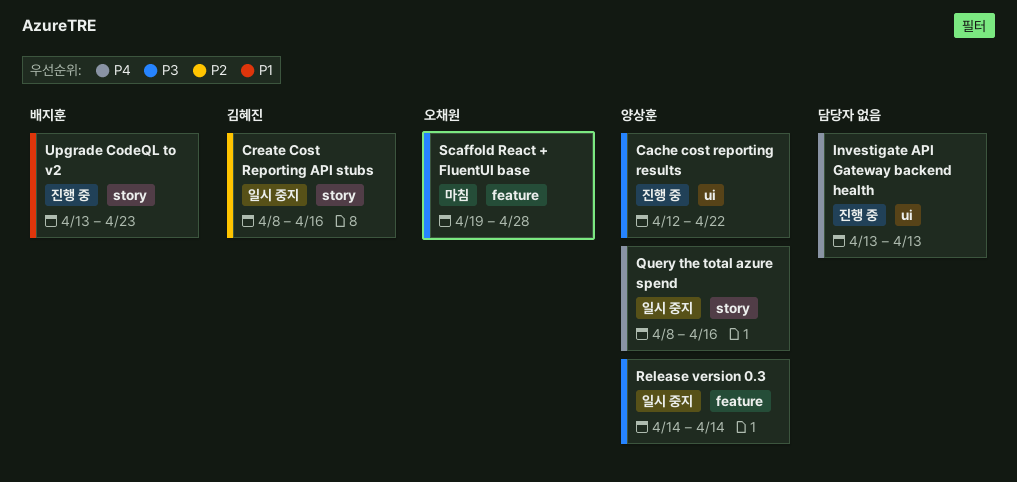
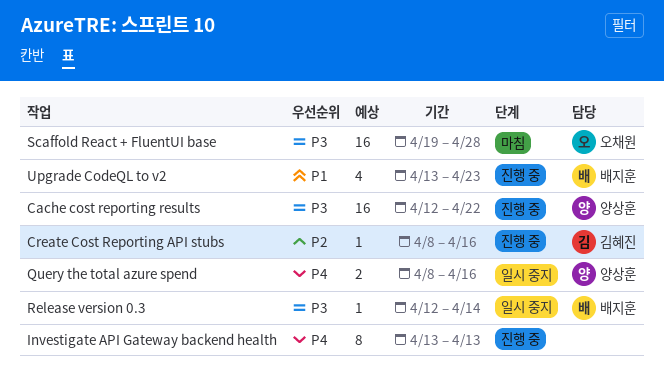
Create Cost Reporting API stubs, status: 일시 중지 -> 진행 중
Release version 0.3, owner: 양상훈 -> 배지훈
Release version 0.3, start: Apr 14 -> Apr 12

